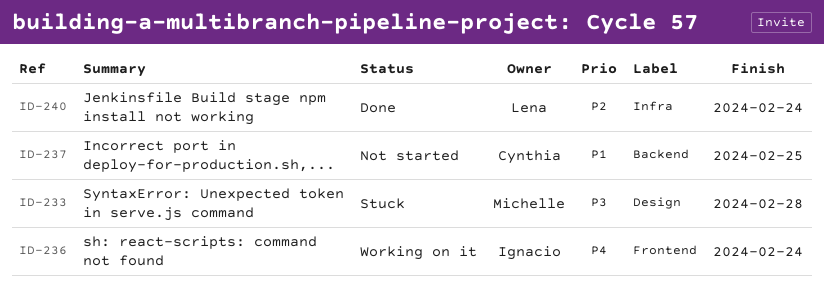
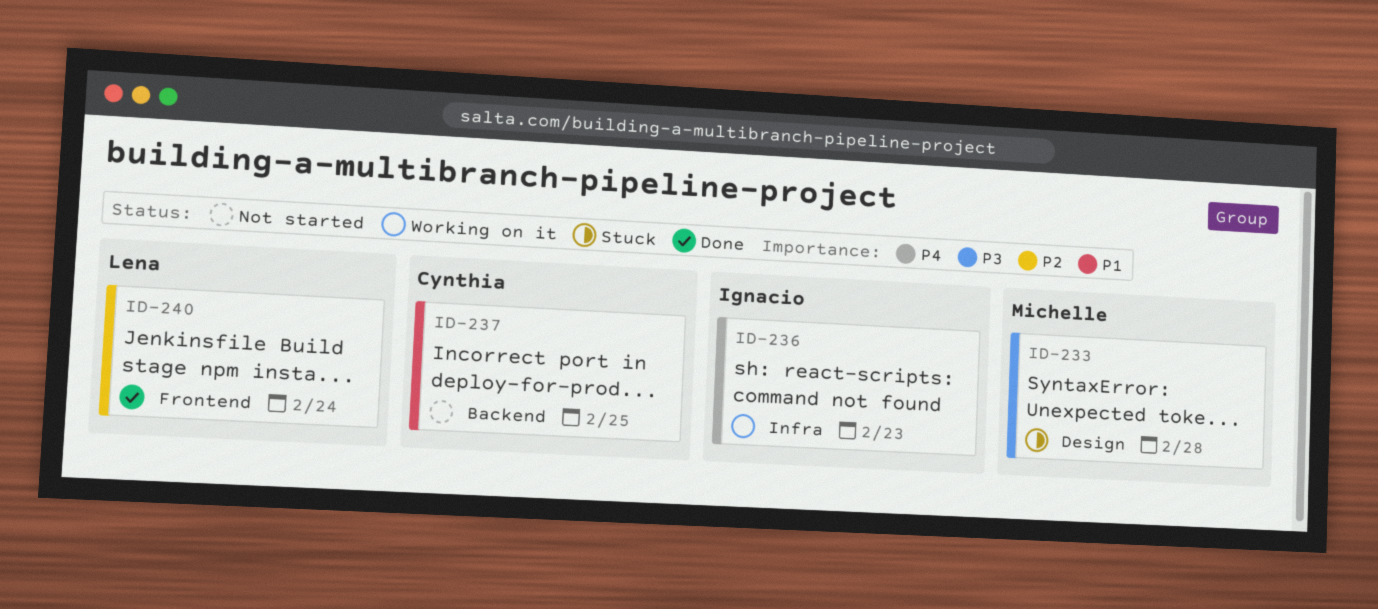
ID-236, label: Frontend -> Infra
ID-236, due: Feb 24 -> Feb 23
ID-240, label: Infra -> Frontend

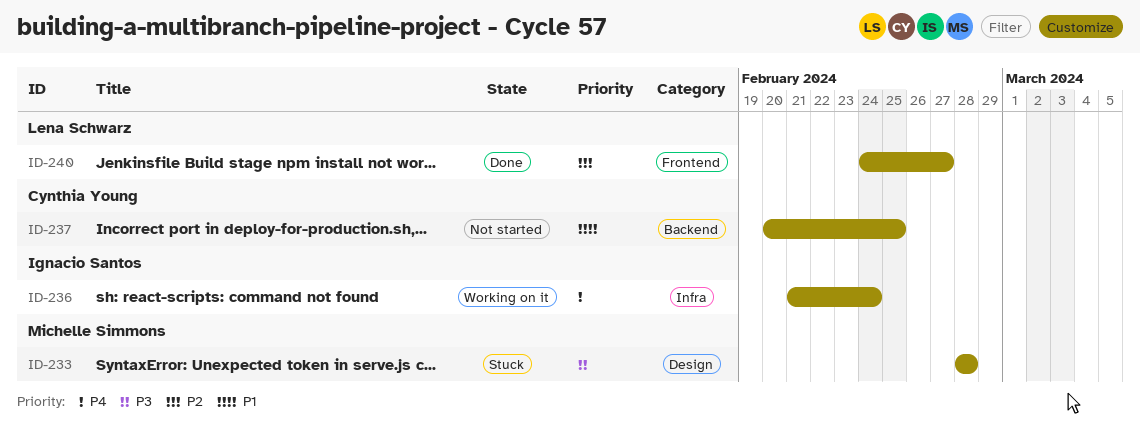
ID-236, due: Feb 23 -> Feb 24
ID-240, due: Feb 24 -> Feb 27

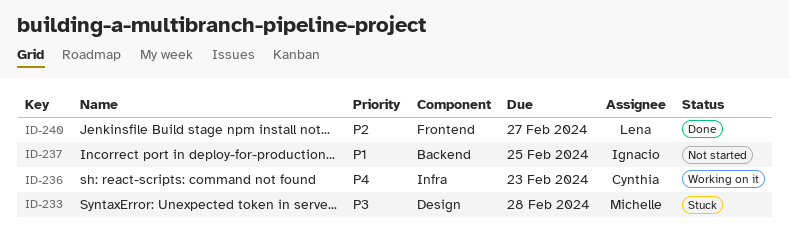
ID-236, owner: Ignacio Santos -> Cynthia Young
ID-236, due: Feb 24 -> Feb 23
ID-237, owner: Cynthia Young -> Ignacio Santos

